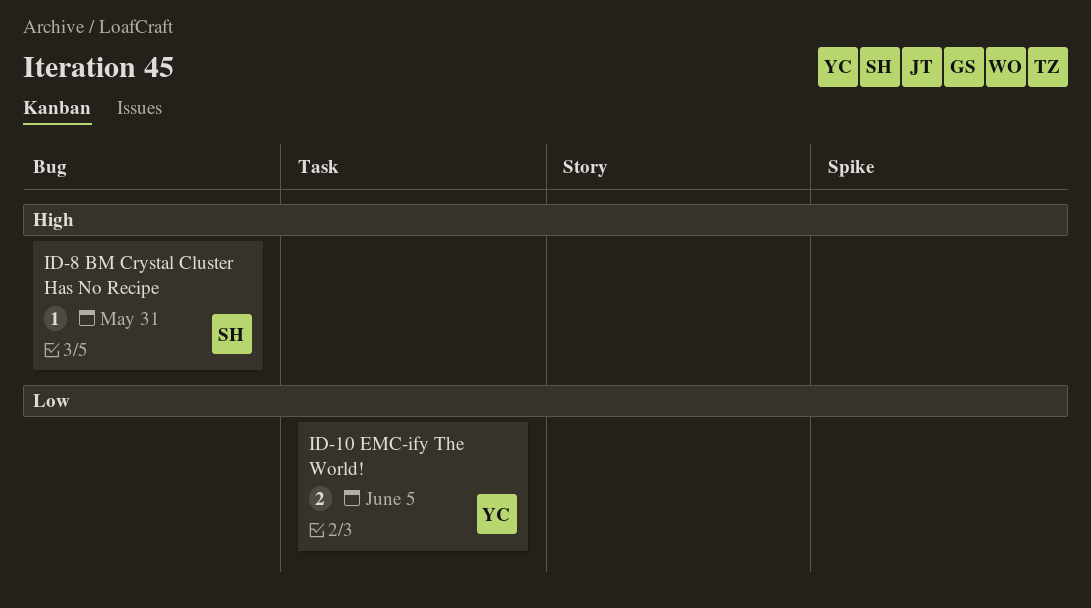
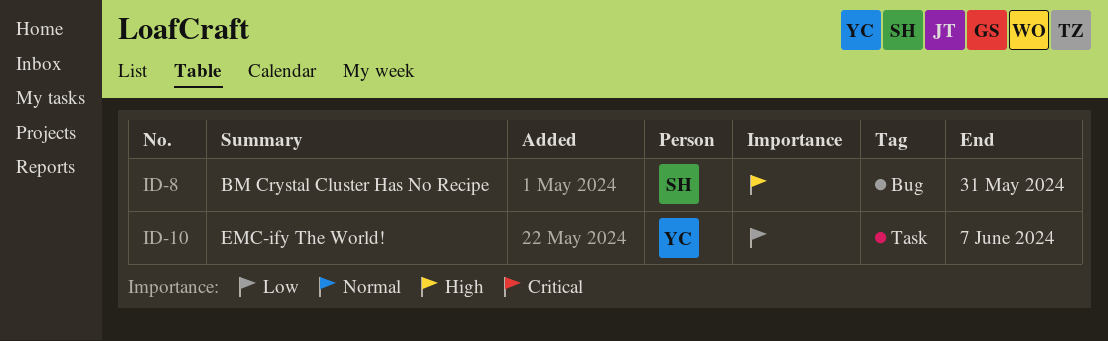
ID-10, due: Jun 5 -> Jun 7

